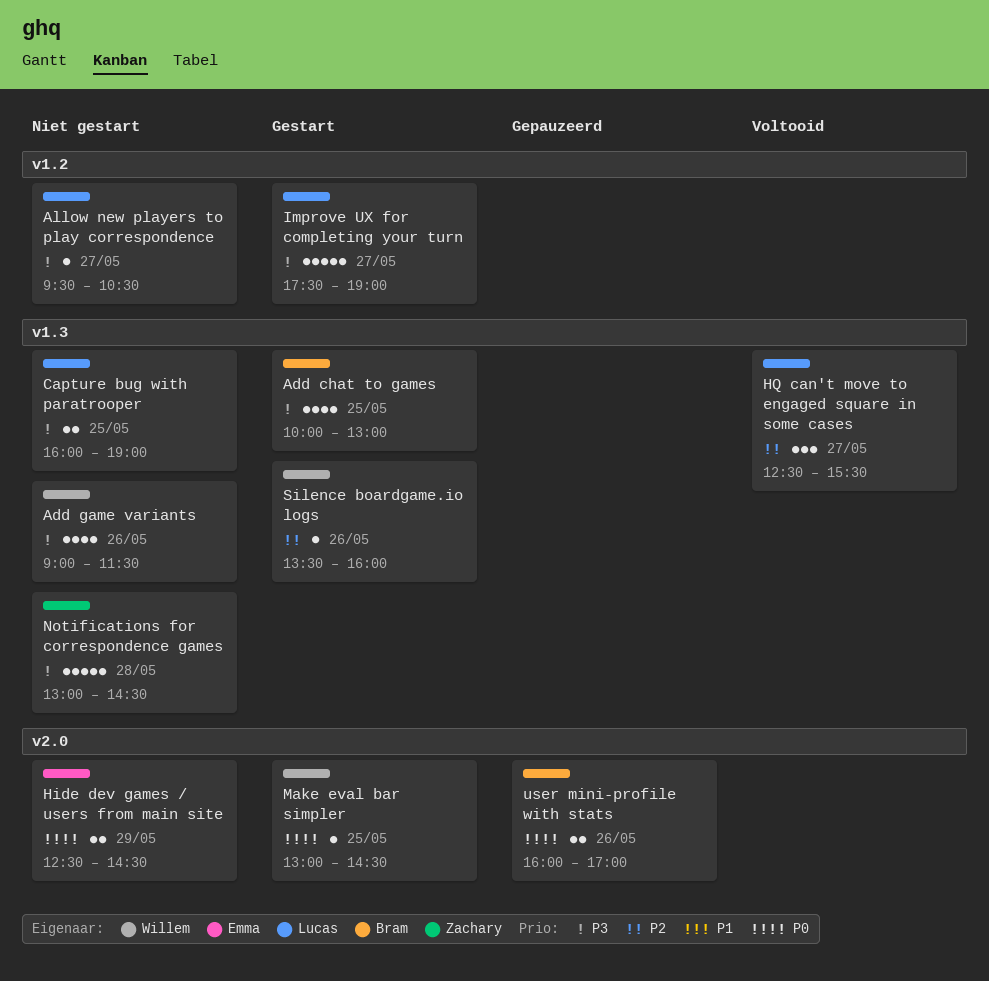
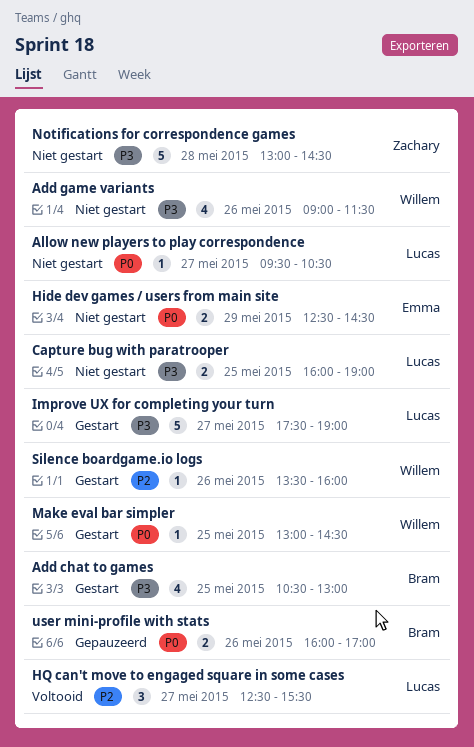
Add chat to games, begins: 10:00 -> 10:30
Allow new players to play correspondence, priority: P3 -> P0

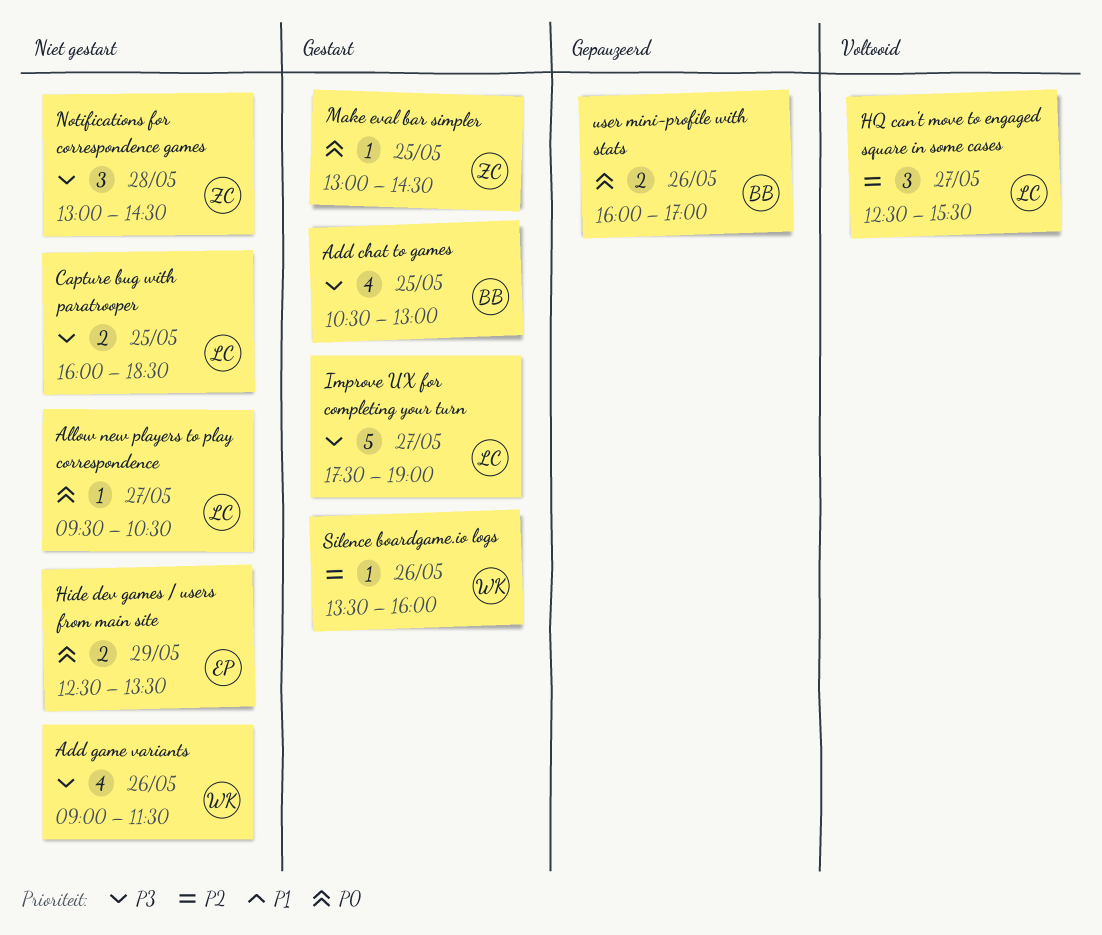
Capture bug with paratrooper, ends: 19:00 -> 18:30
Hide dev games / users from main site, ends: 14:30 -> 13:30
Make eval bar simpler, owner: Willem -> Zachary
Notifications for correspondence games, estimate: 5 -> 3

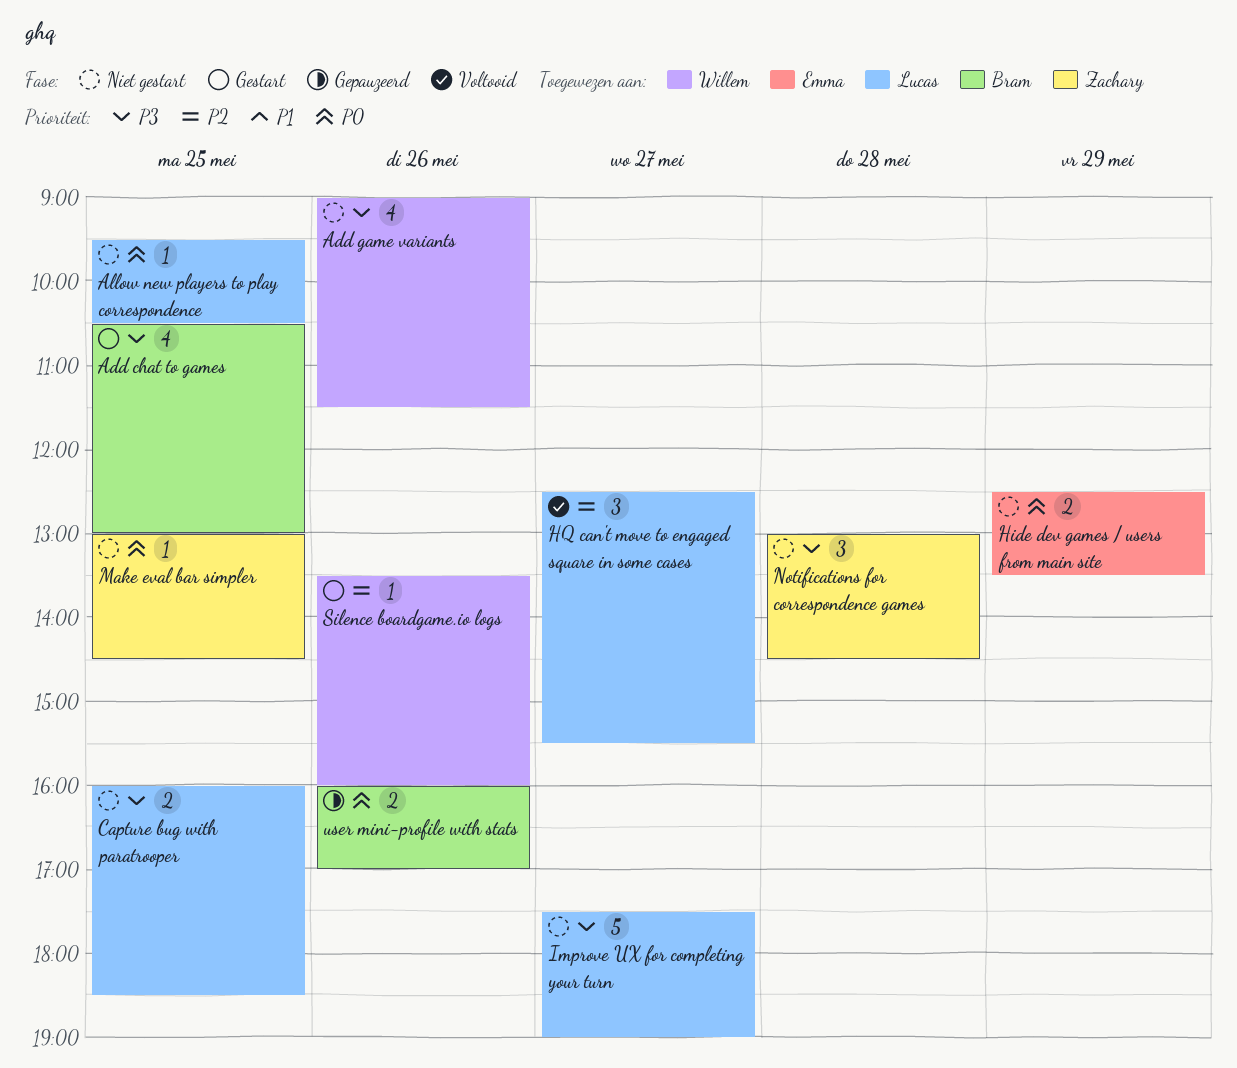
Allow new players to play correspondence, day: May 27 -> May 25
Improve UX for completing your turn, status: Gestart -> Niet gestart
Make eval bar simpler, status: Gestart -> Niet gestart

